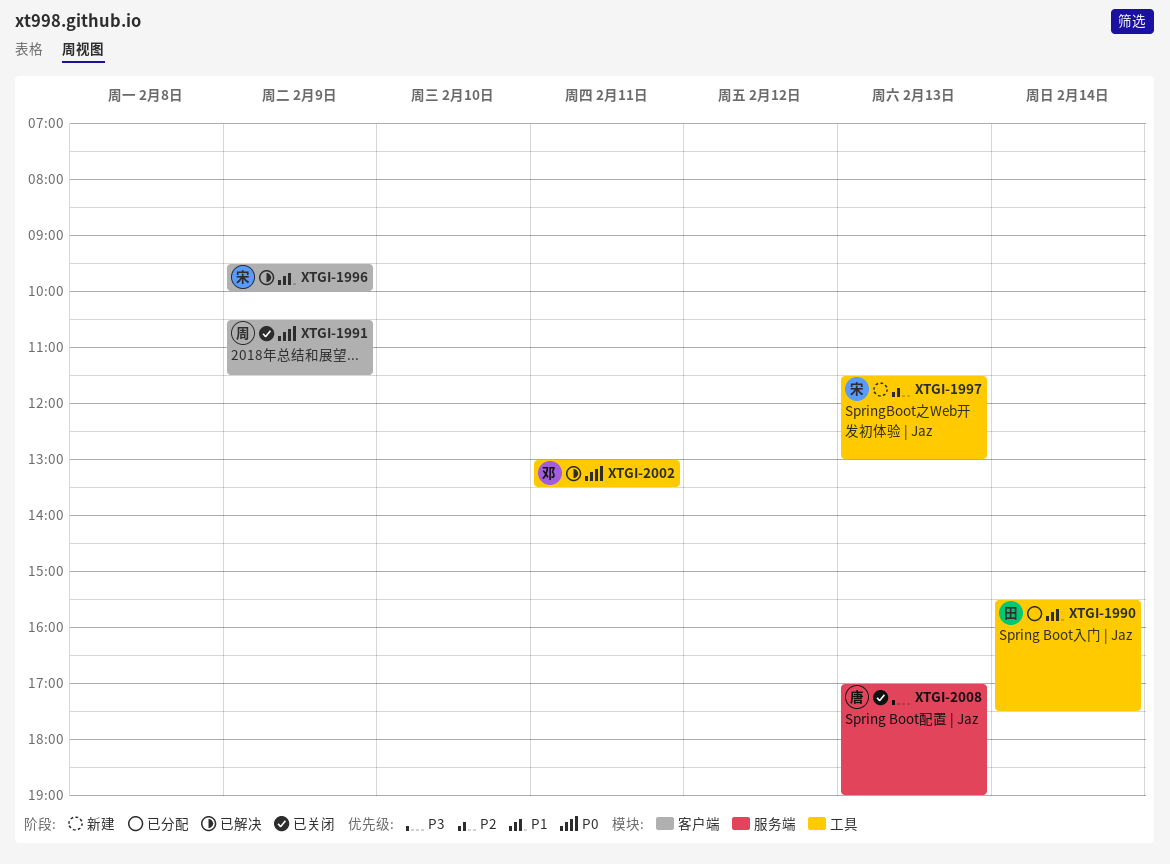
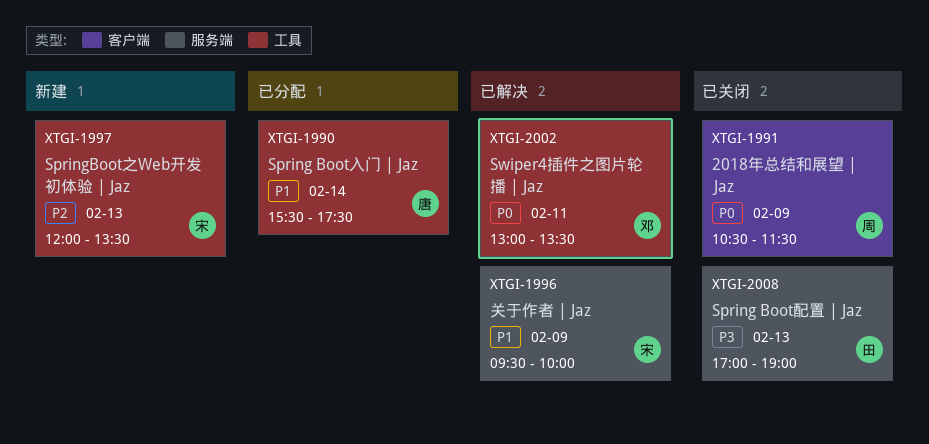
XTGI-1990, owner: 田 -> 唐
XTGI-1996, label: 客户端 -> 服务端
XTGI-1997, begins: 11:30 -> 12:00
XTGI-1997, ends: 13:00 -> 13:30
XTGI-2008, owner: 唐 -> 田

